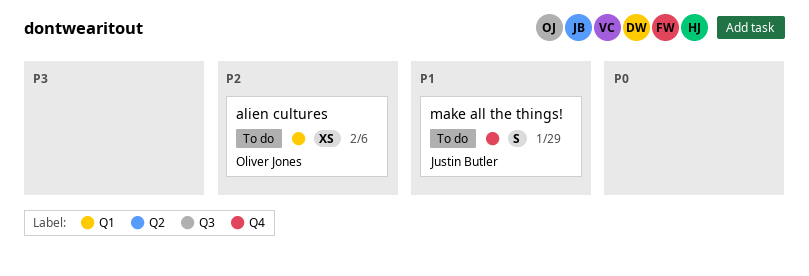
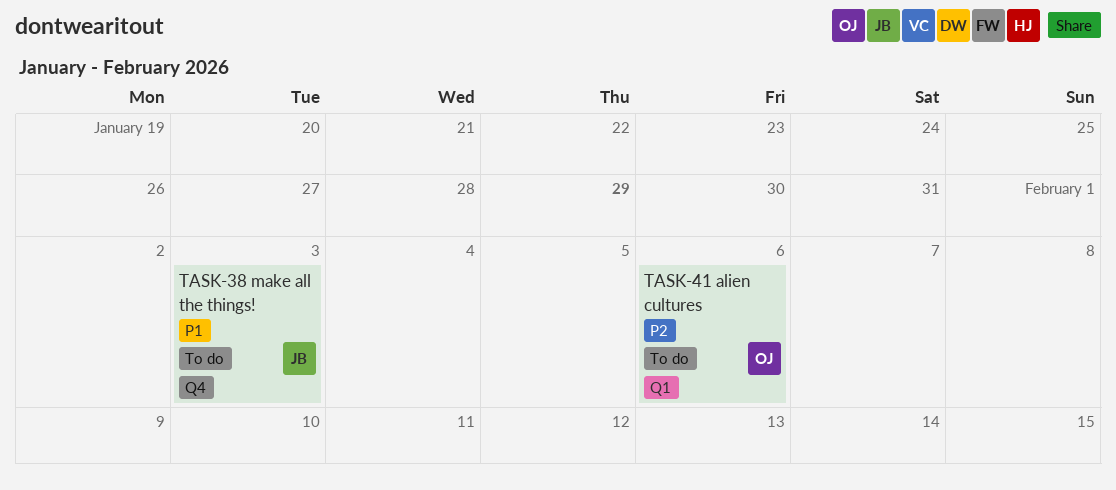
make all the things!, due: Jan 29 -> Feb 3

